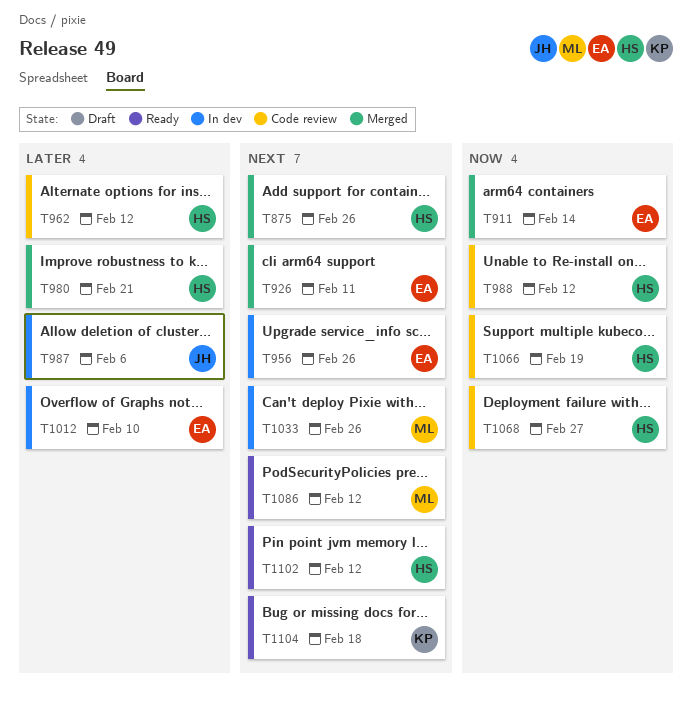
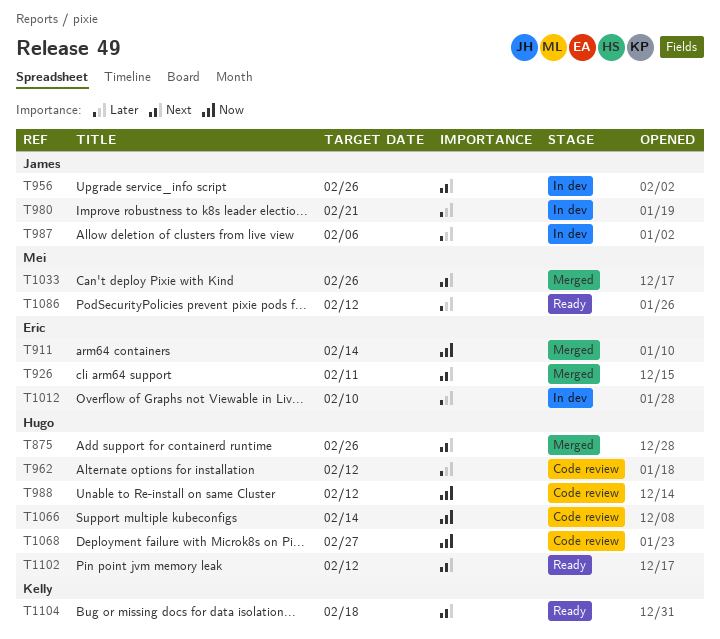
T956, owner: Eric -> James
T980, status: Merged -> In dev
T980, owner: Hugo -> James
T1033, status: In dev -> Merged
T1066, due: Feb 19 -> Feb 14
T1086, priority: Next -> Later

